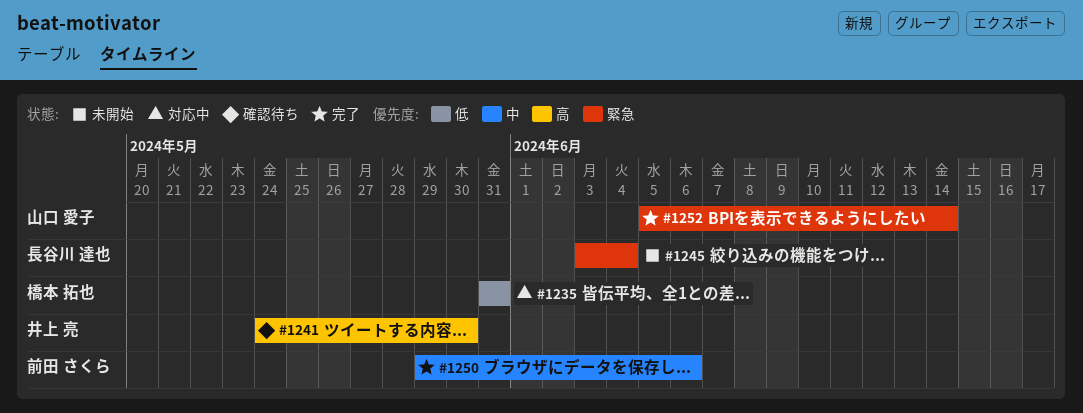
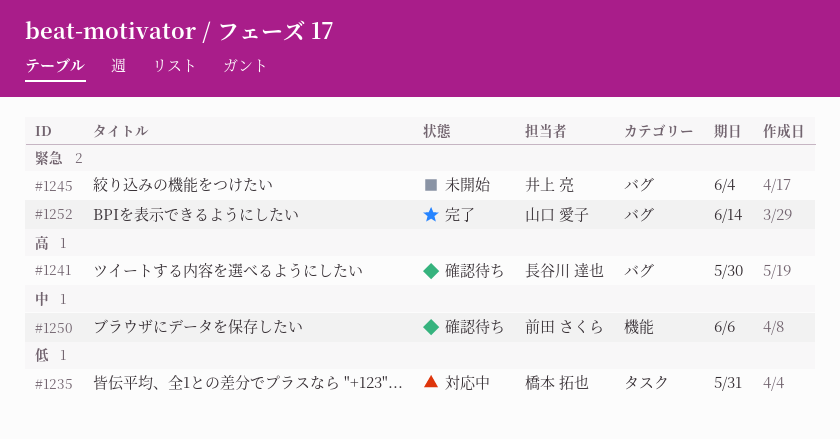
#1241, owner: 井上 亮 -> 長谷川 達也
#1245, owner: 長谷川 達也 -> 井上 亮
#1250, status: 完了 -> 確認待ち

